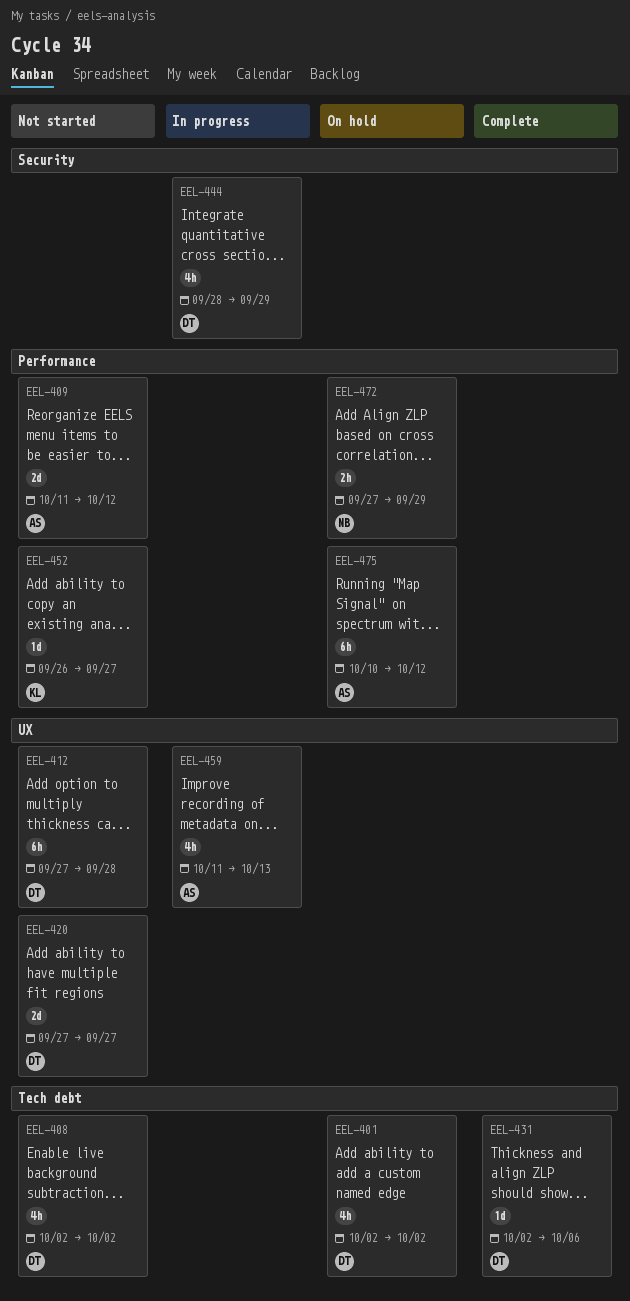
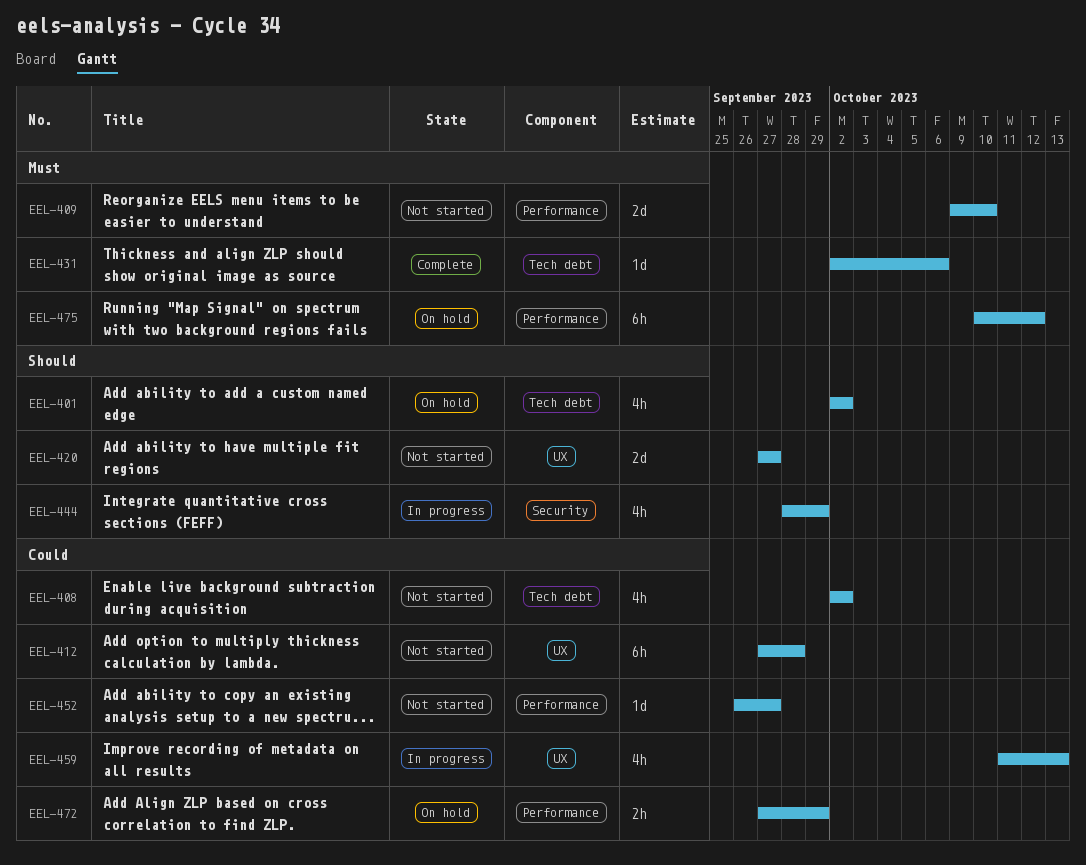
EEL-409, start: Oct 11 -> Oct 9
EEL-409, due: Oct 12 -> Oct 10

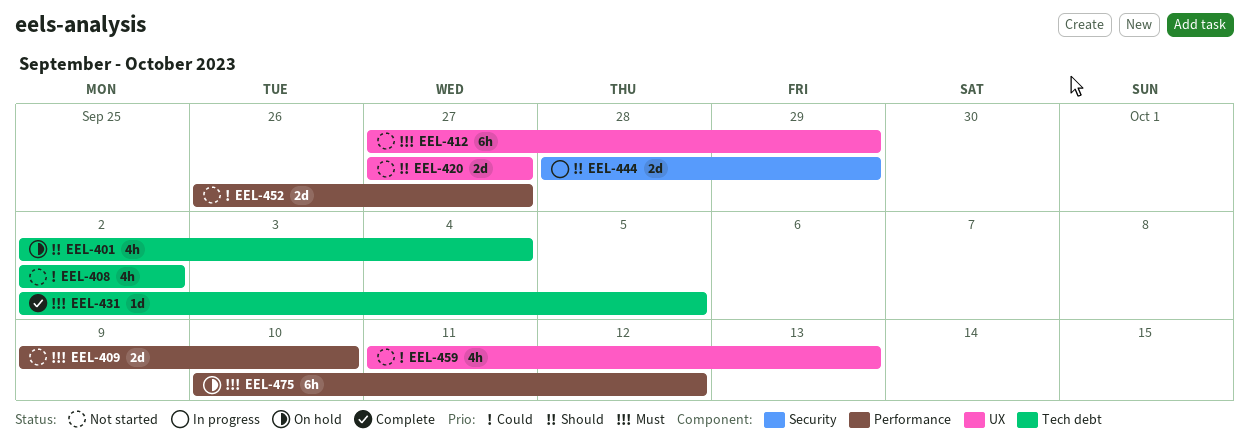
EEL-401, due: Oct 2 -> Oct 4
EEL-412, priority: Could -> Must
EEL-412, due: Sep 28 -> Sep 29
EEL-431, due: Oct 6 -> Oct 5
EEL-444, estimate: 4h -> 2d
EEL-452, estimate: 1d -> 2d
EEL-459, status: In progress -> Not started
EEL-472: present -> none

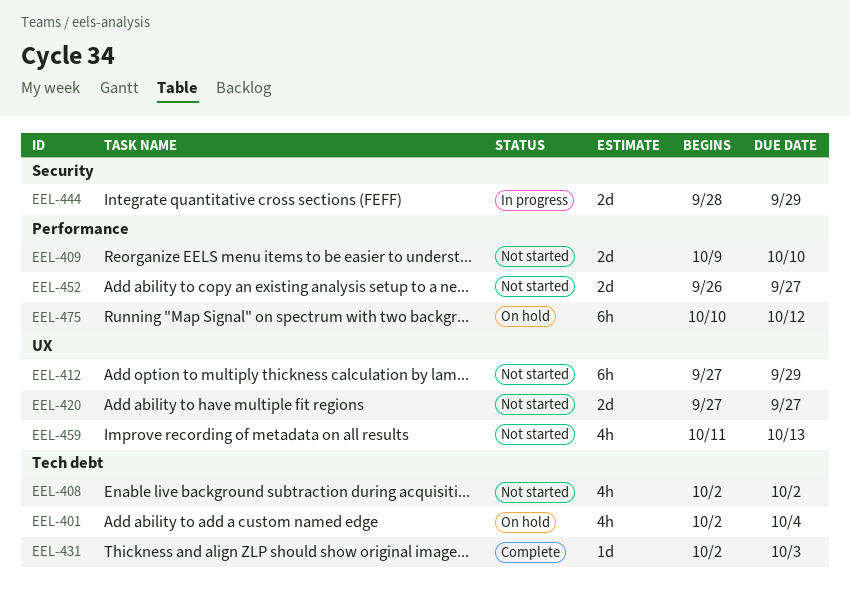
EEL-431, due: Oct 5 -> Oct 3

